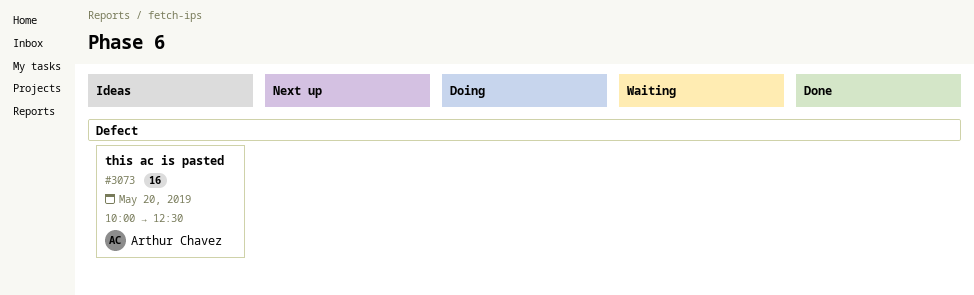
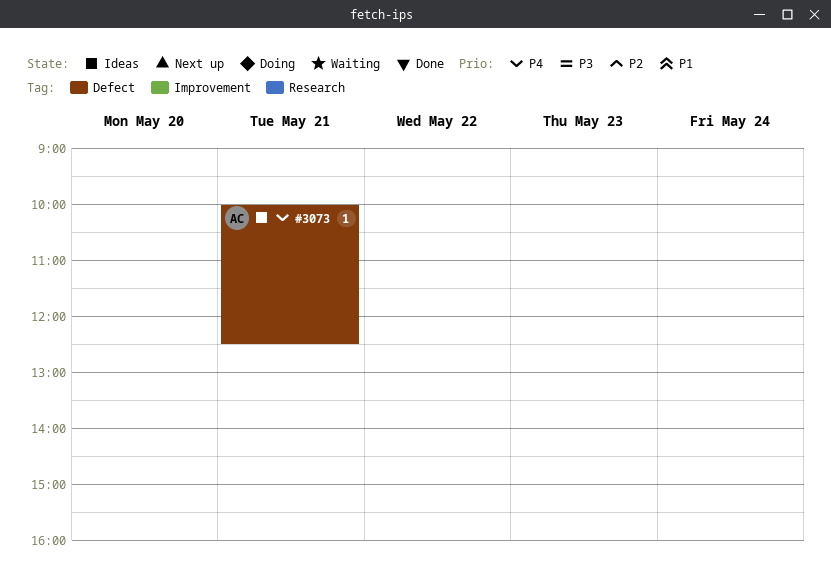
#3073, estimate: 16 -> 1
#3073, day: May 20 -> May 21

